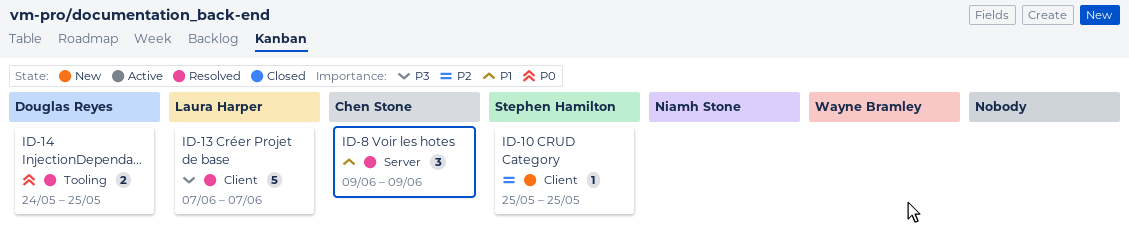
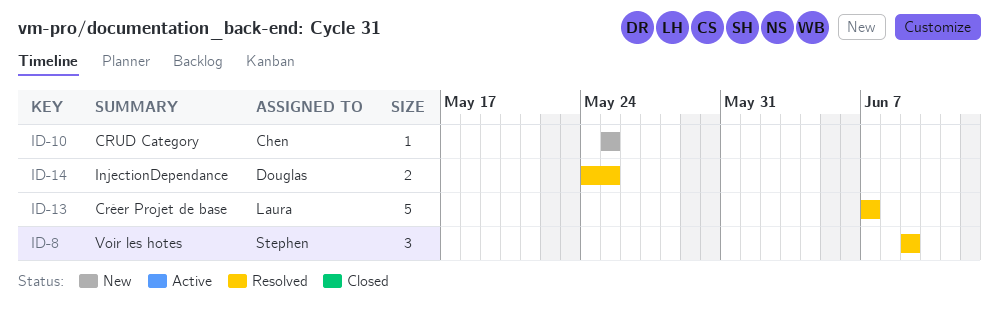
ID-8, owner: Chen Stone -> Stephen Hamilton
ID-10, owner: Stephen Hamilton -> Chen Stone

